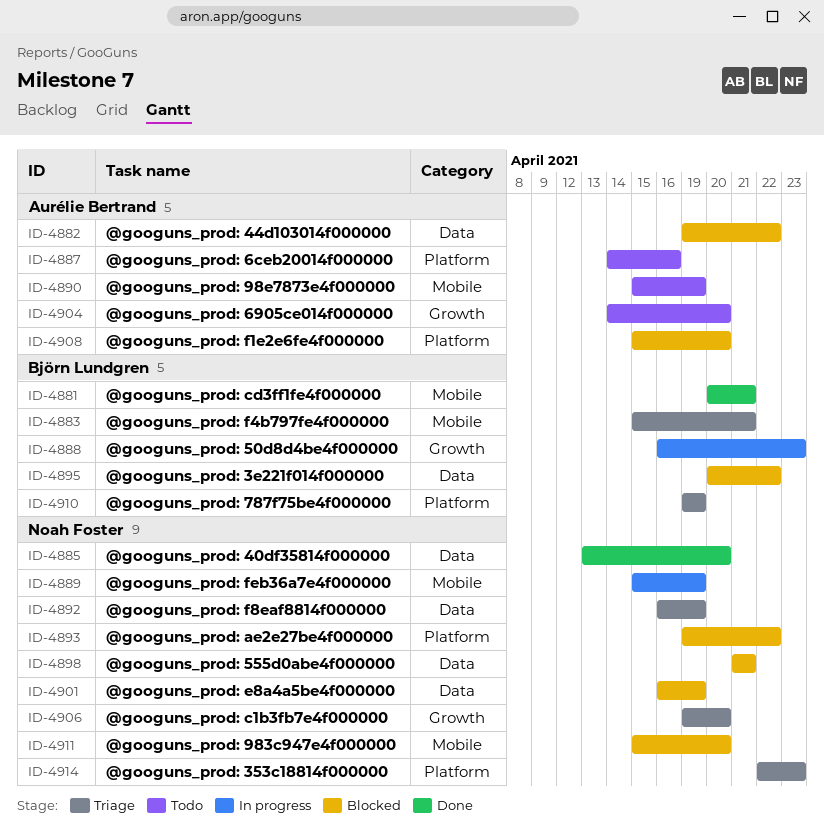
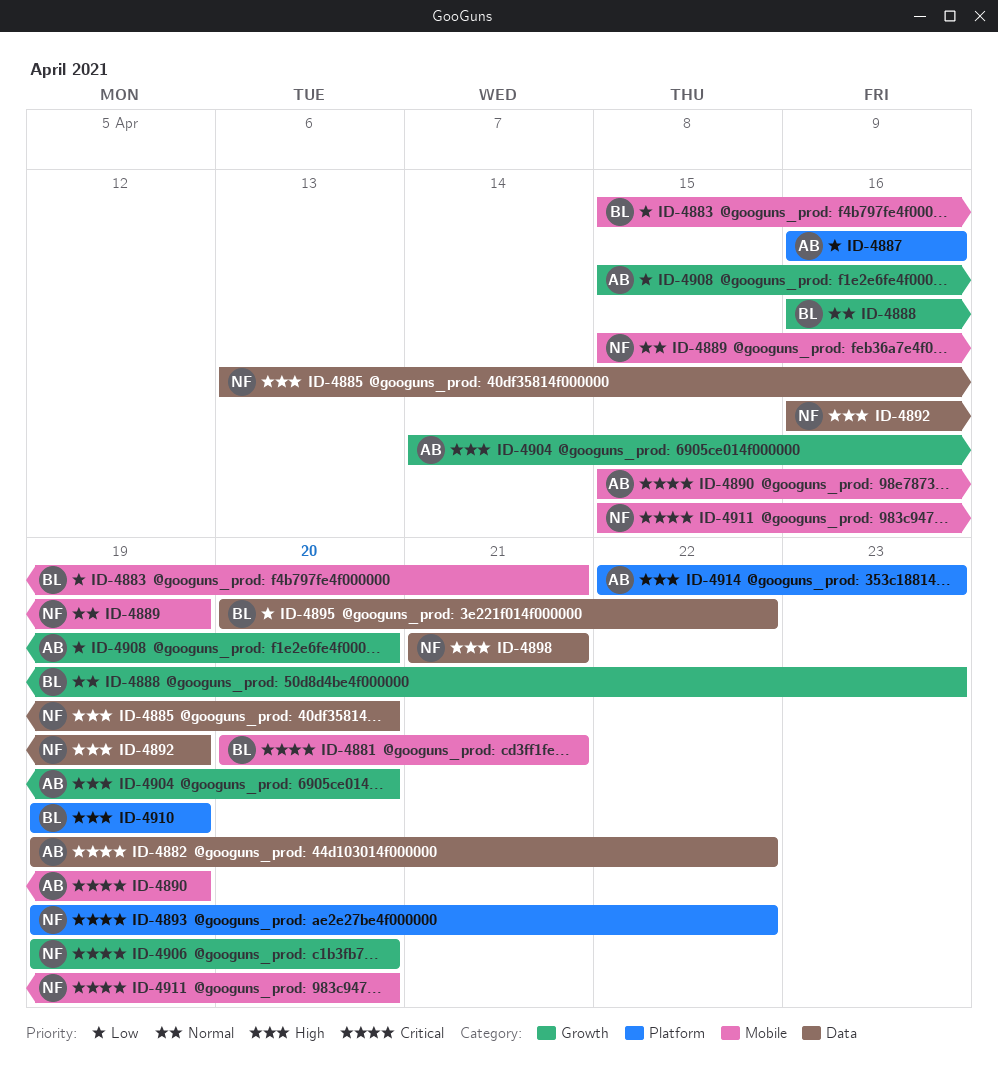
ID-4887, start: Apr 14 -> Apr 16
ID-4901: present -> none
ID-4908, label: Platform -> Growth
ID-4914, owner: Noah Foster -> Aurélie Bertrand

